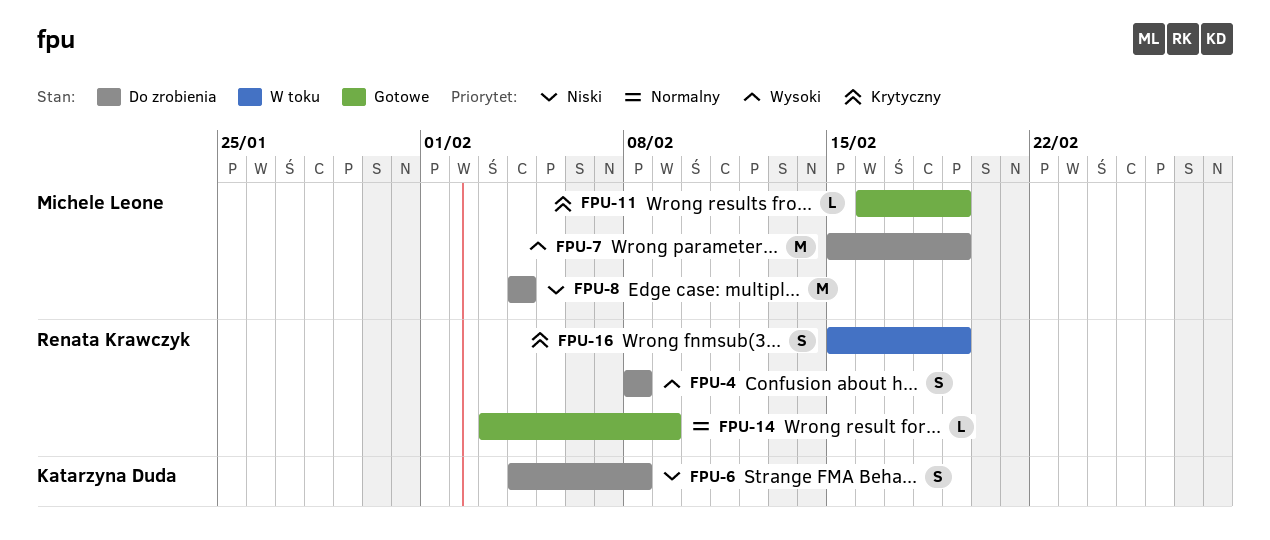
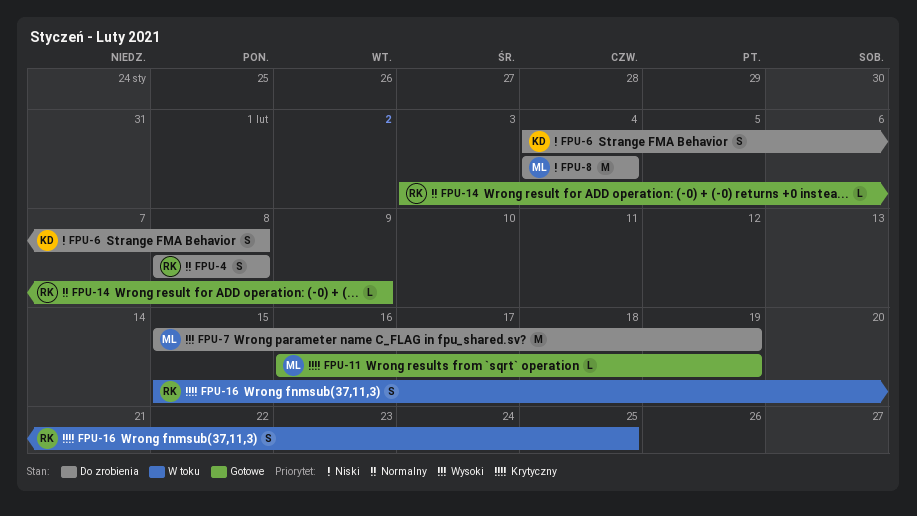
FPU-4, priority: Wysoki -> Normalny
FPU-16, due: Feb 19 -> Feb 25

